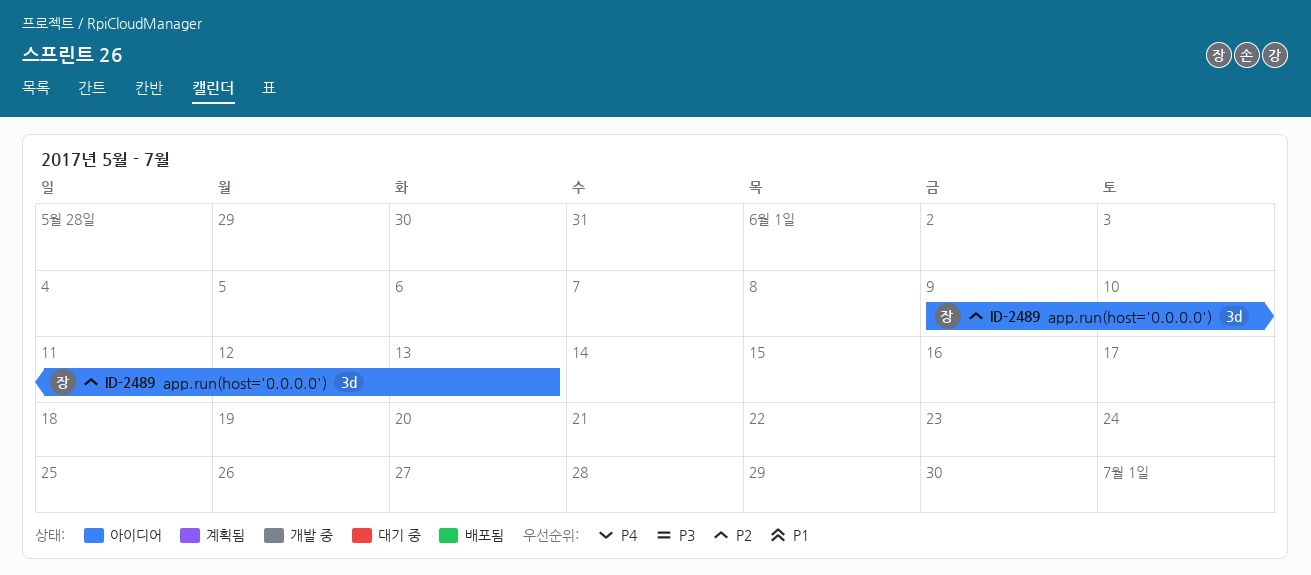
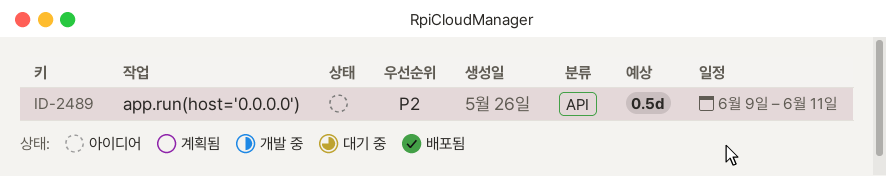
ID-2489, estimate: 3d -> 0.5d
ID-2489, due: Jun 13 -> Jun 11

